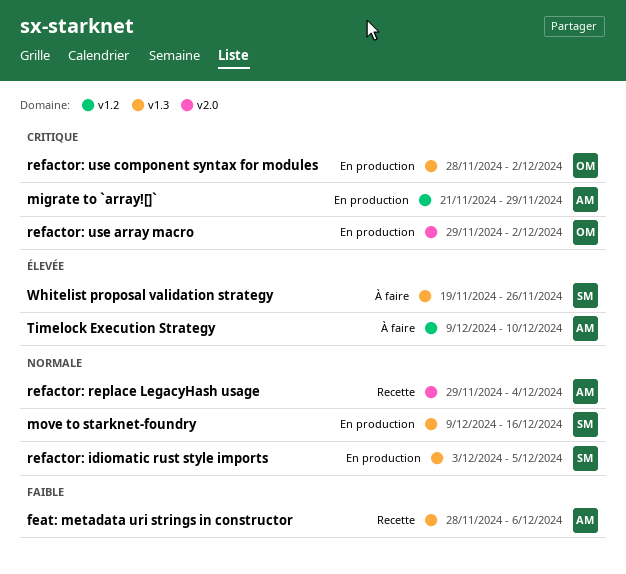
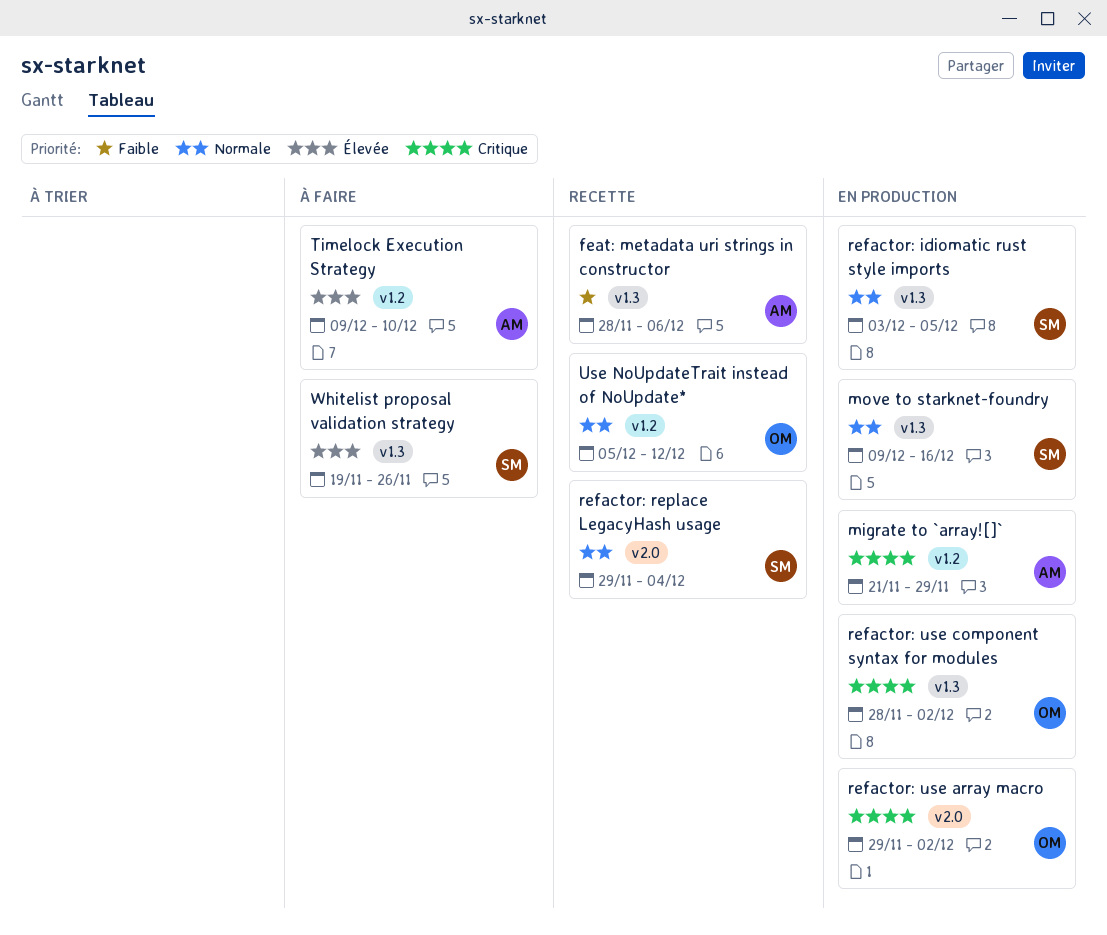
refactor: replace LegacyHash usage, owner: AM -> SM
Use NoUpdateTrait instead of NoUpdate*: none -> present

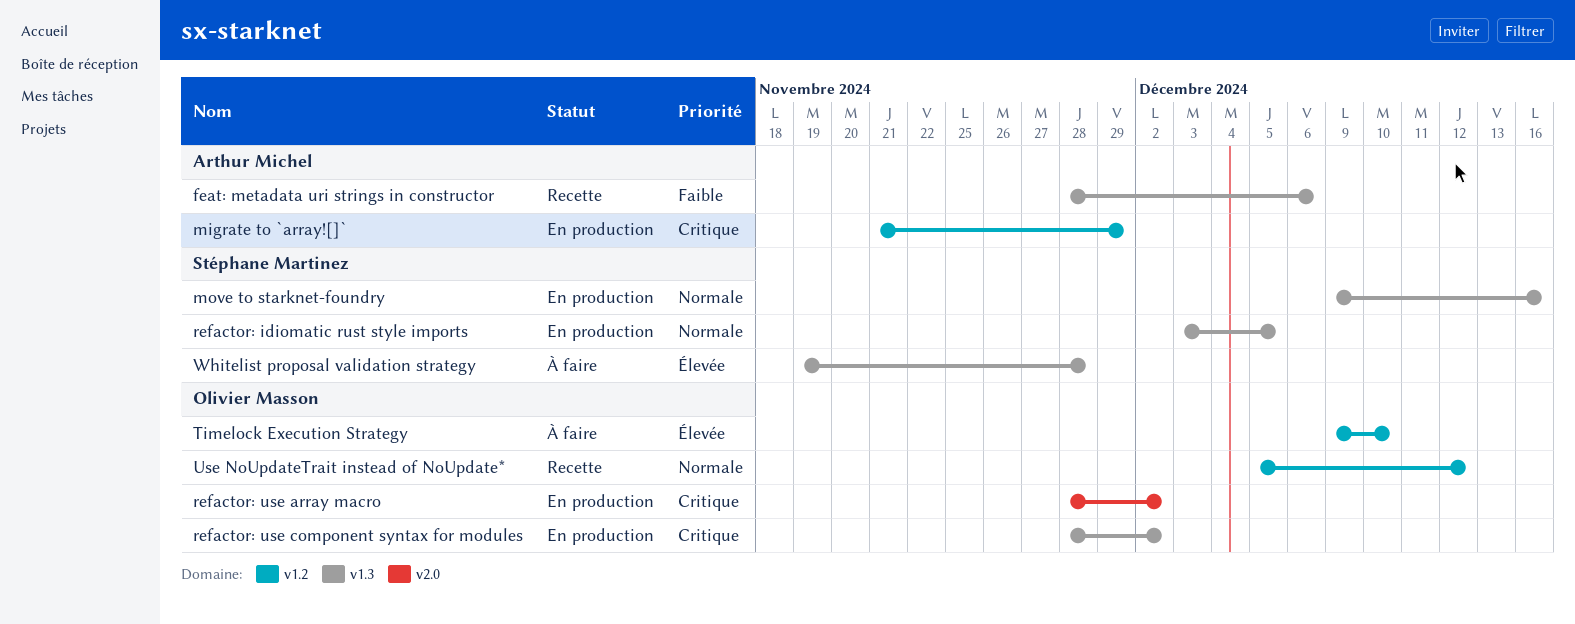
refactor: replace LegacyHash usage: present -> none
refactor: use array macro, start: Nov 29 -> Nov 28
Timelock Execution Strategy, owner: Arthur Michel -> Olivier Masson
Whitelist proposal validation strategy, due: Nov 26 -> Nov 28

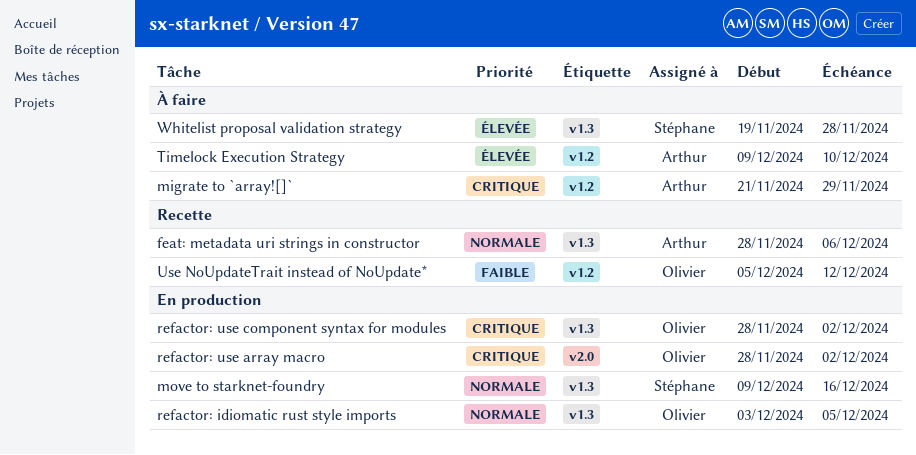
feat: metadata uri strings in constructor, priority: Faible -> Normale
migrate to `array![]`, status: En production -> À faire
refactor: idiomatic rust style imports, owner: Stéphane Martinez -> Olivier Masson
Timelock Execution Strategy, owner: Olivier Masson -> Arthur Michel
Use NoUpdateTrait instead of NoUpdate*, priority: Normale -> Faible

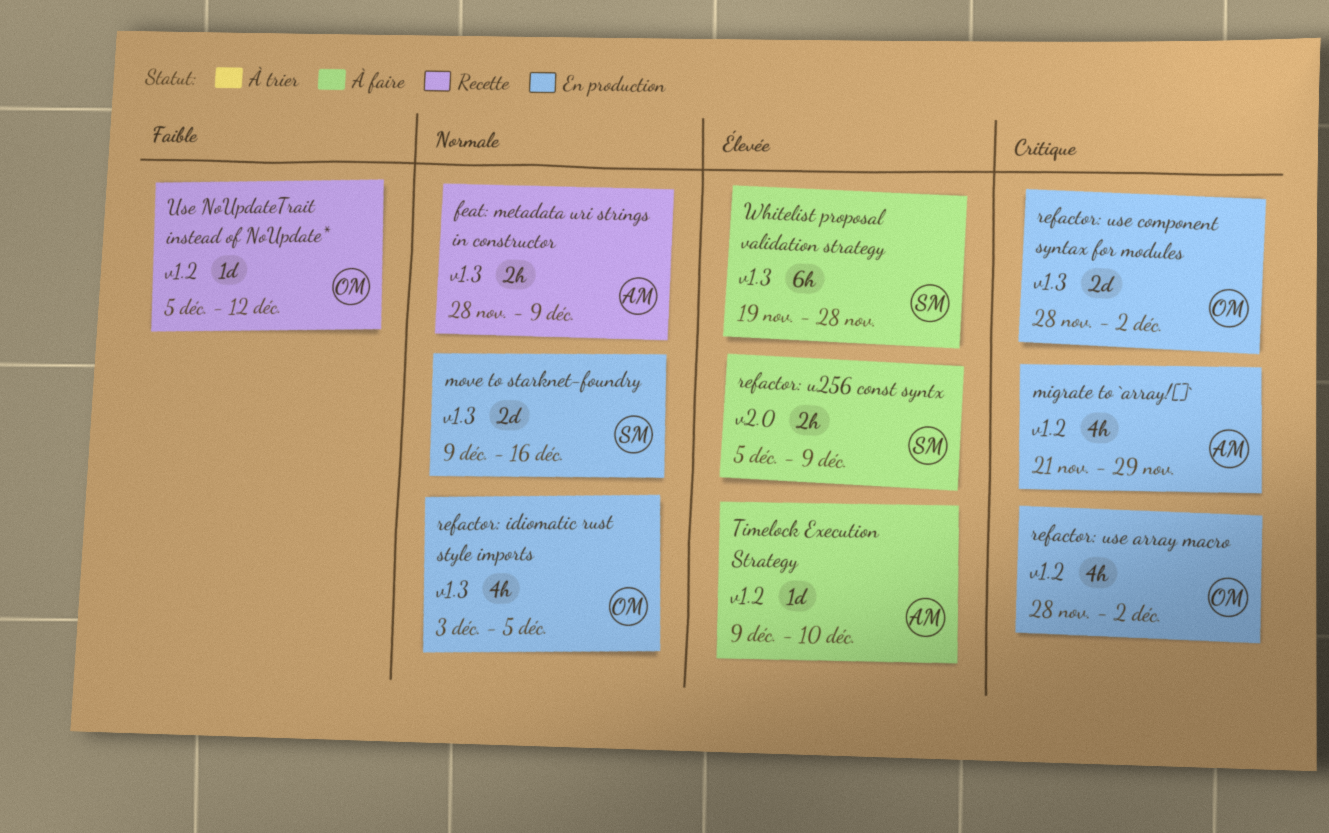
feat: metadata uri strings in constructor, due: Dec 6 -> Dec 9
migrate to `array![]`, status: À faire -> En production
refactor: u256 const syntx: none -> present
refactor: use array macro, label: v2.0 -> v1.2

